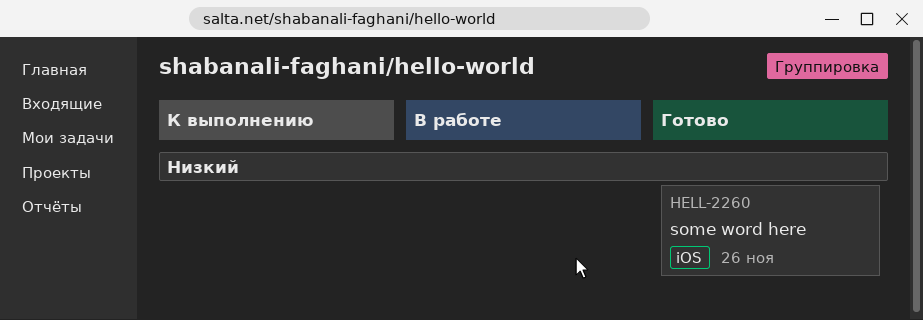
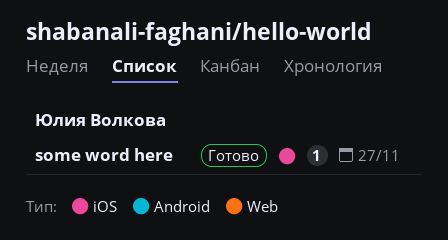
some word here, due: Nov 26 -> Nov 27

